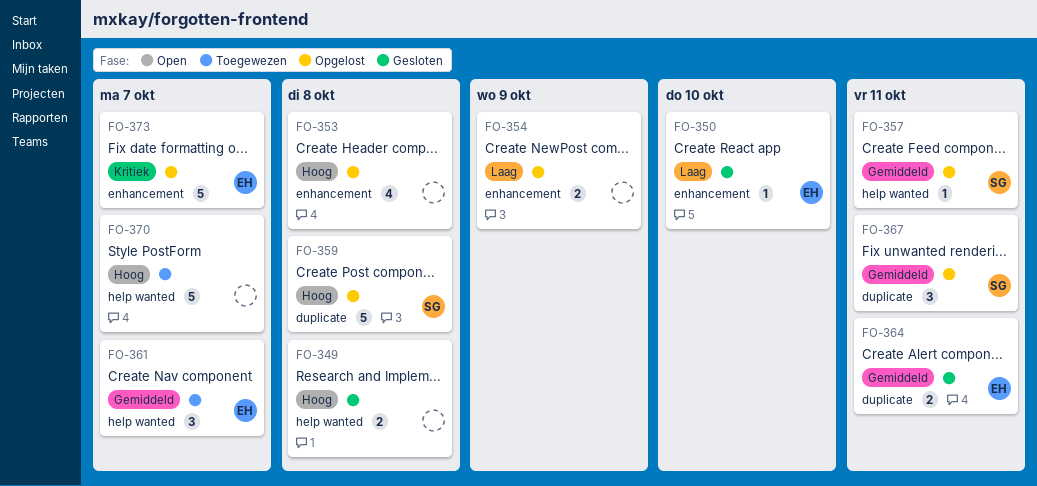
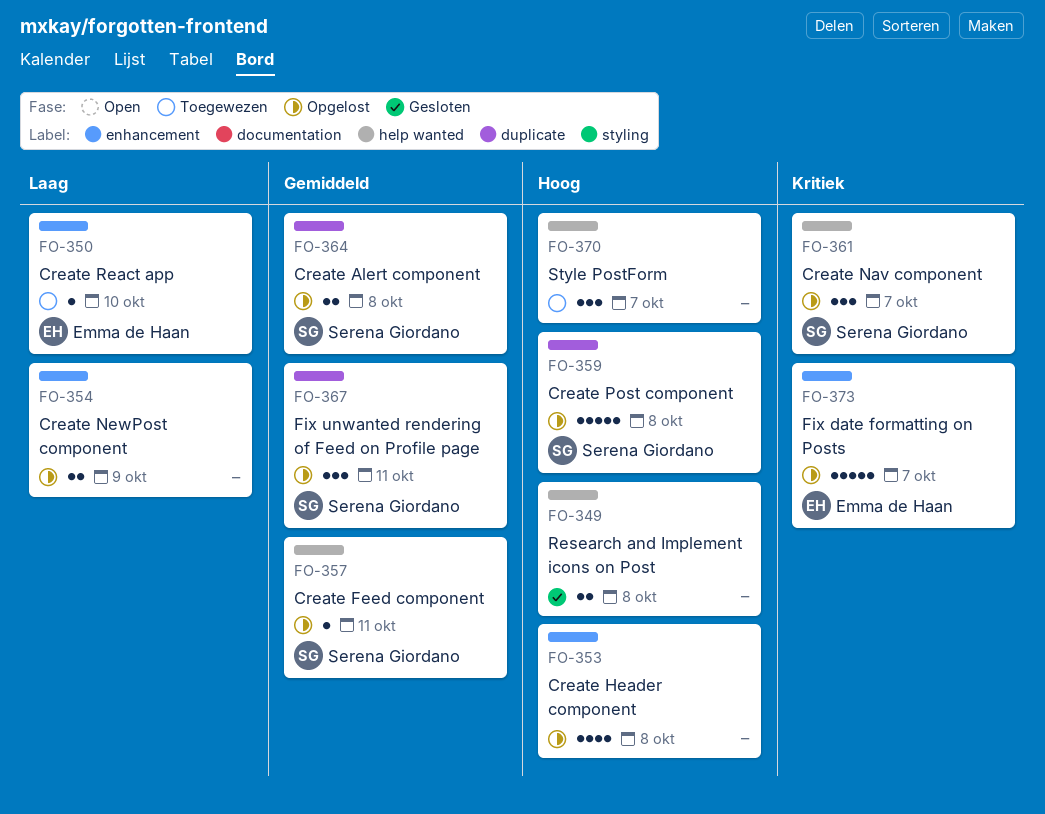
FO-350, status: Gesloten -> Toegewezen
FO-361, status: Toegewezen -> Opgelost
FO-361, owner: Emma de Haan -> Serena Giordano
FO-361, priority: Gemiddeld -> Kritiek
FO-364, status: Gesloten -> Opgelost
FO-364, owner: Emma de Haan -> Serena Giordano
FO-364, due: Oct 11 -> Oct 8
FO-370, estimate: 5 -> 3

